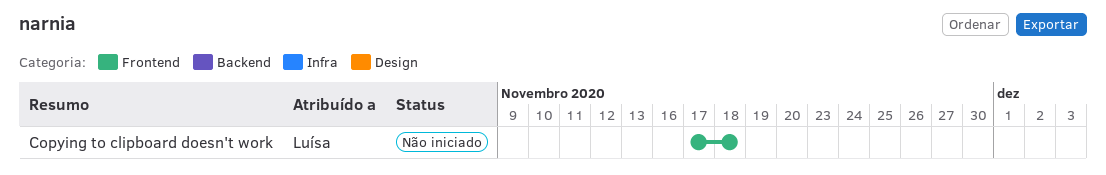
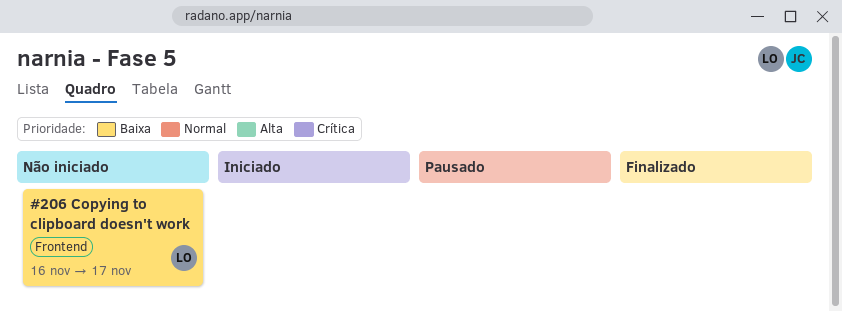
Copying to clipboard doesn't work, start: Nov 17 -> Nov 16
Copying to clipboard doesn't work, due: Nov 18 -> Nov 17

